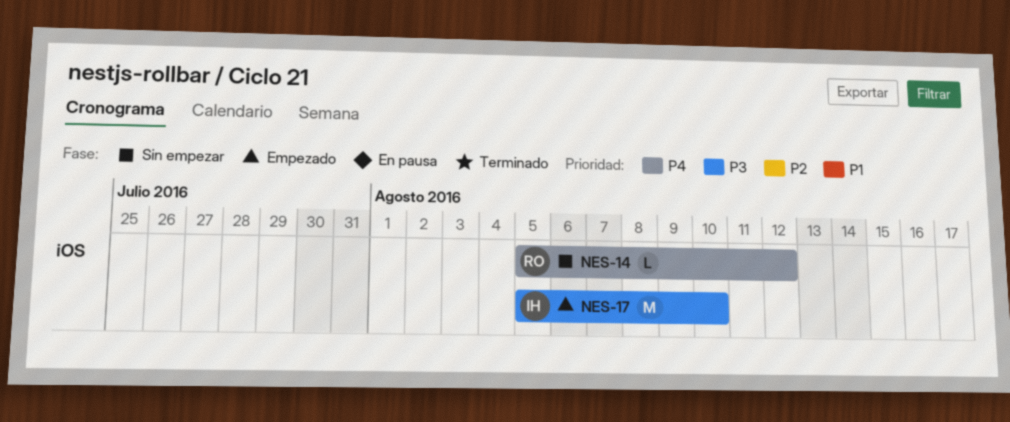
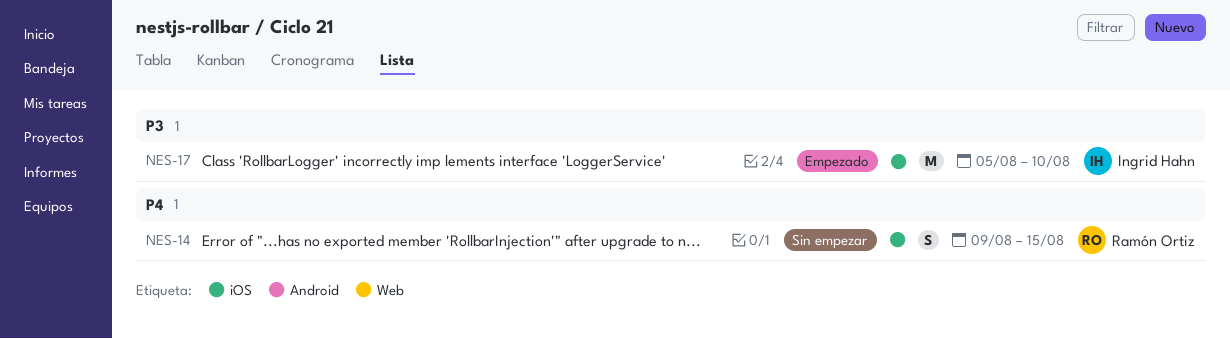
NES-14, estimate: L -> S
NES-14, start: Aug 5 -> Aug 9
NES-14, due: Aug 12 -> Aug 15

